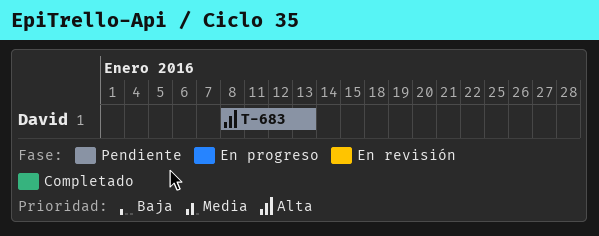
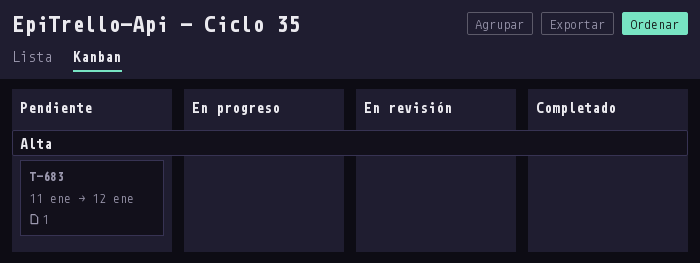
T-683, start: Jan 8 -> Jan 11
T-683, due: Jan 13 -> Jan 12

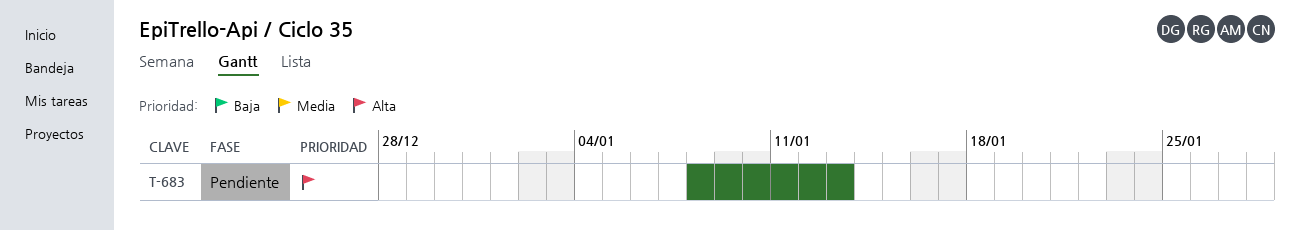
T-683, start: Jan 11 -> Jan 8
T-683, due: Jan 12 -> Jan 13

